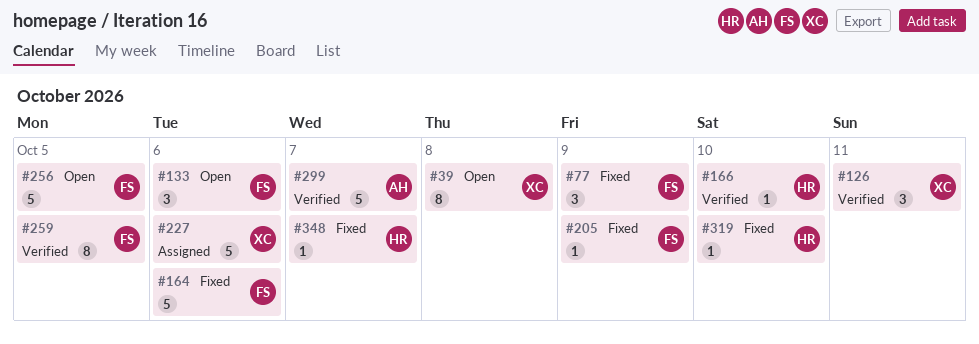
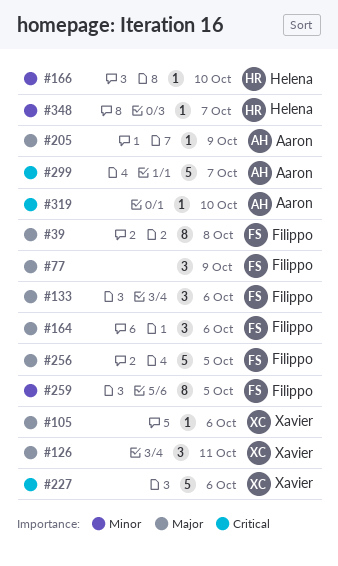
#39, owner: Xavier -> Filippo
#105: none -> present
#164, estimate: 5 -> 3
#205, owner: Filippo -> Aaron
#319, owner: Helena -> Aaron

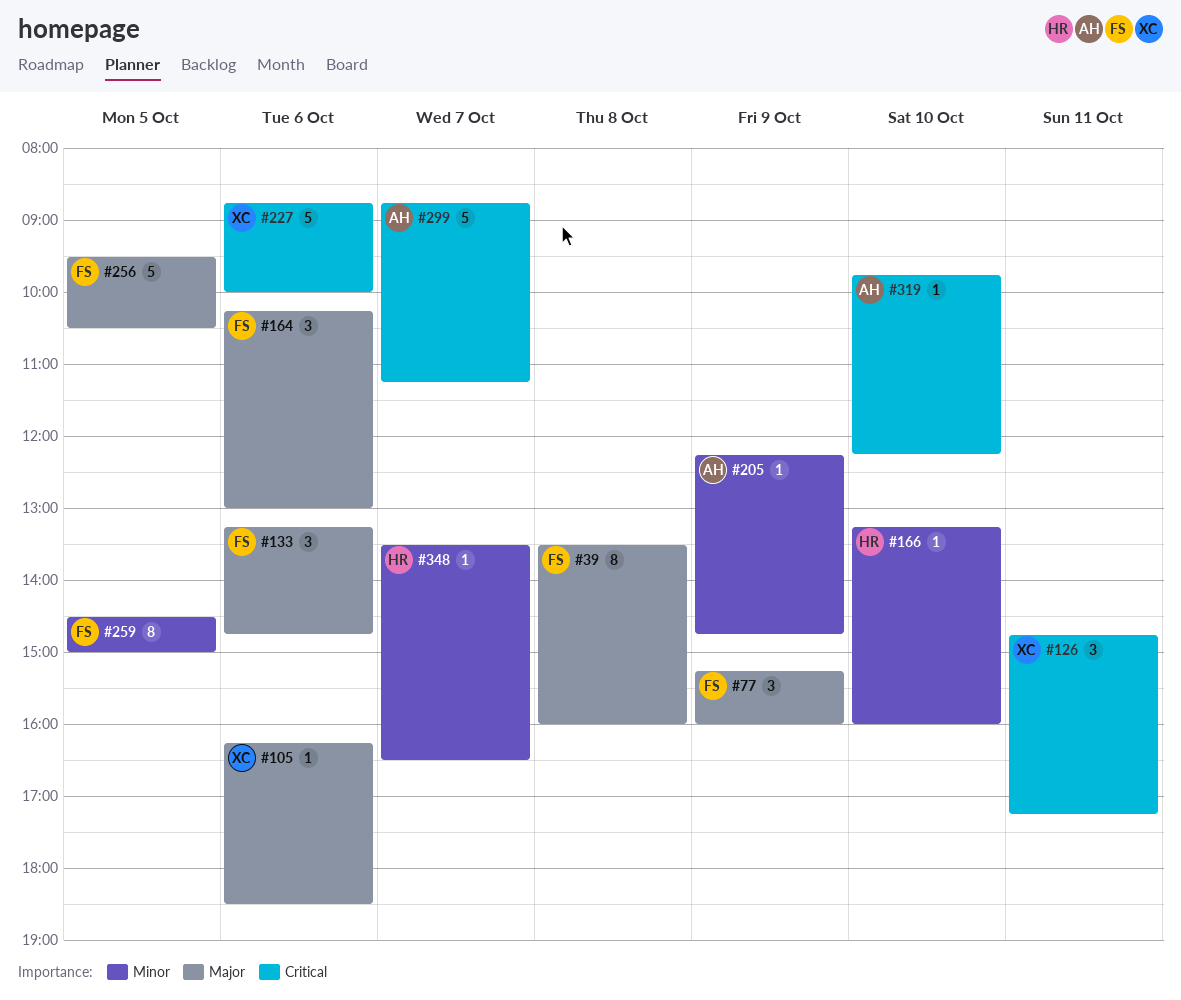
#126, priority: Major -> Critical
#205, priority: Major -> Minor

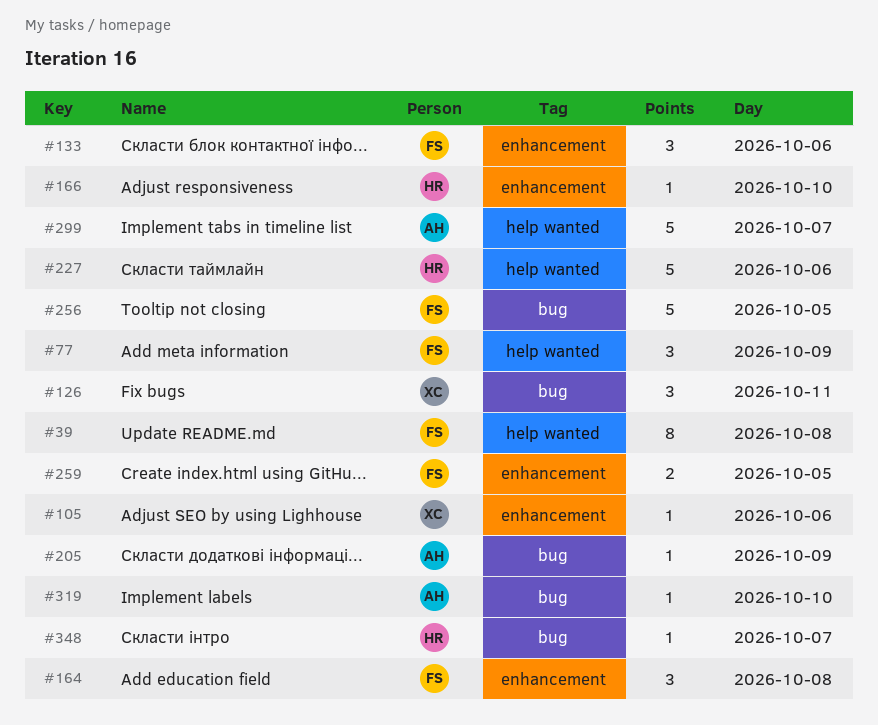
#164, day: Oct 6 -> Oct 8
#227, owner: XC -> HR
#259, estimate: 8 -> 2

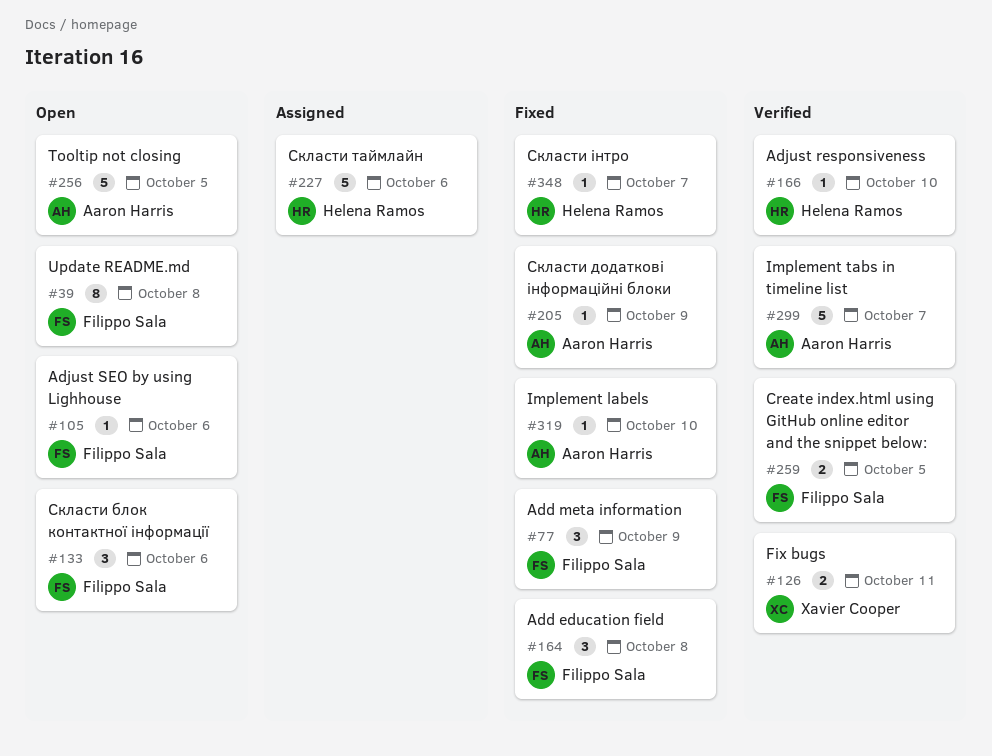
#105, owner: Xavier Cooper -> Filippo Sala
#126, estimate: 3 -> 2
#256, owner: Filippo Sala -> Aaron Harris

